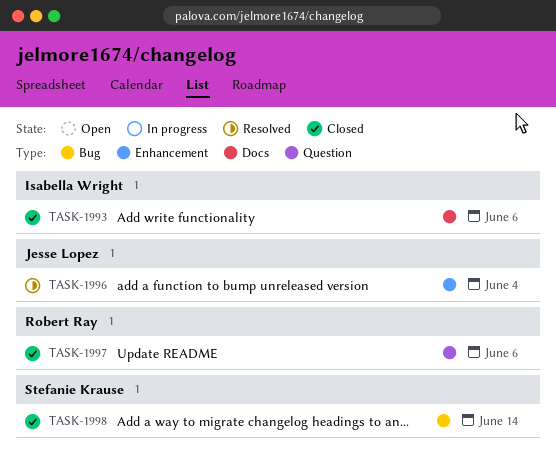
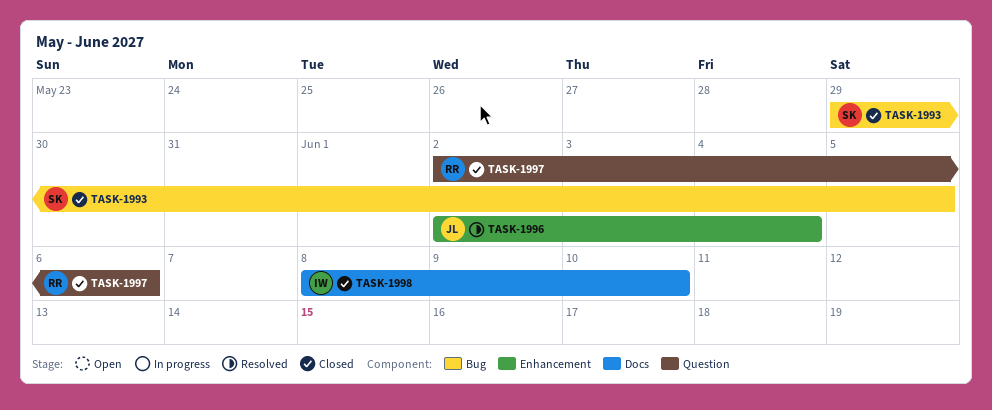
TASK-1993, owner: Isabella Wright -> Stefanie Krause
TASK-1993, label: Docs -> Bug
TASK-1993, due: Jun 6 -> Jun 5
TASK-1998, owner: Stefanie Krause -> Isabella Wright
TASK-1998, label: Bug -> Docs
TASK-1998, due: Jun 14 -> Jun 10

